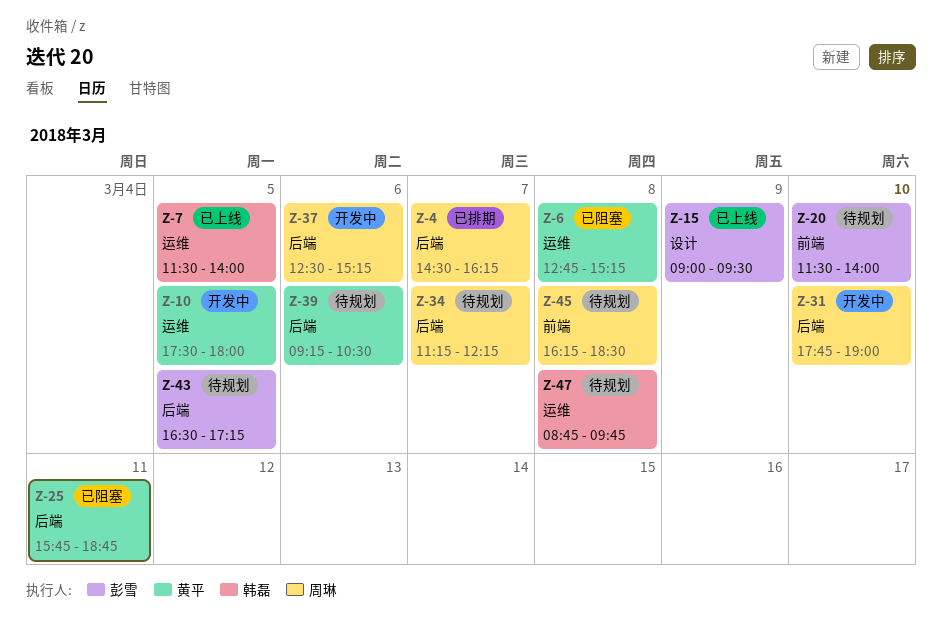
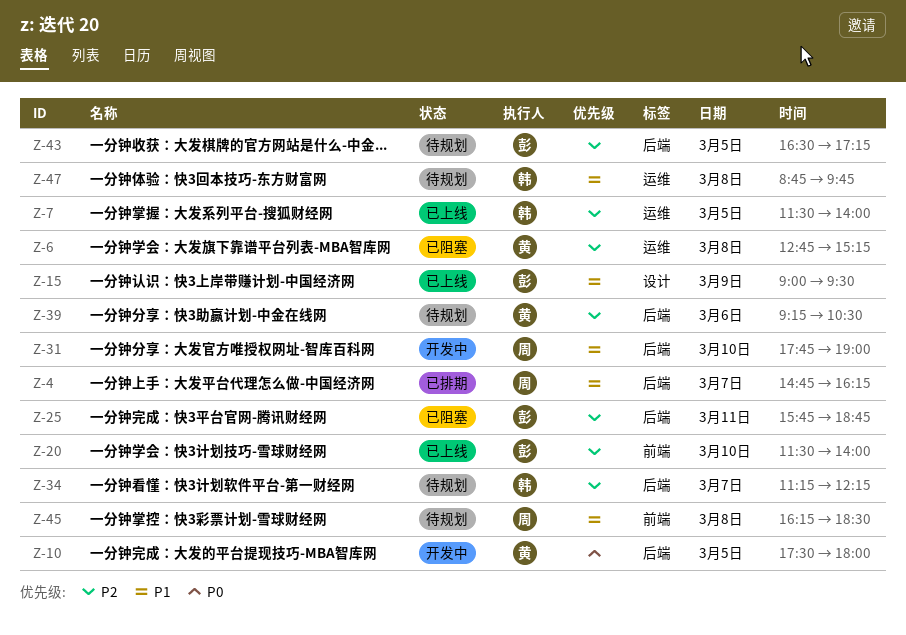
Z-4, begins: 14:30 -> 14:45
Z-10, label: 运维 -> 后端
Z-20, status: 待规划 -> 已上线
Z-25, owner: 黄平 -> 彭雪
Z-34, owner: 周琳 -> 韩磊
Z-37: present -> none

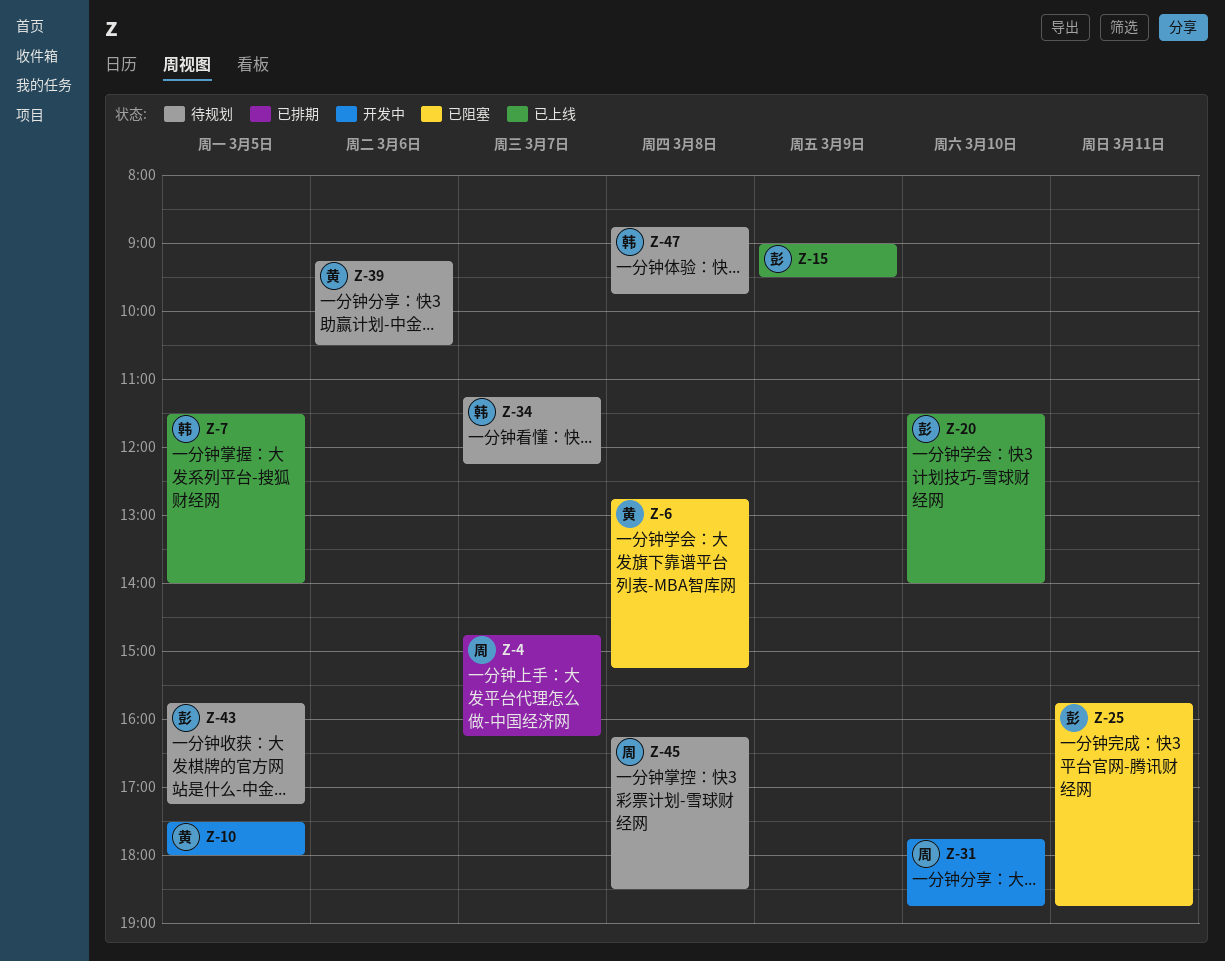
Z-31, ends: 19:00 -> 18:45
Z-43, begins: 16:30 -> 15:45

